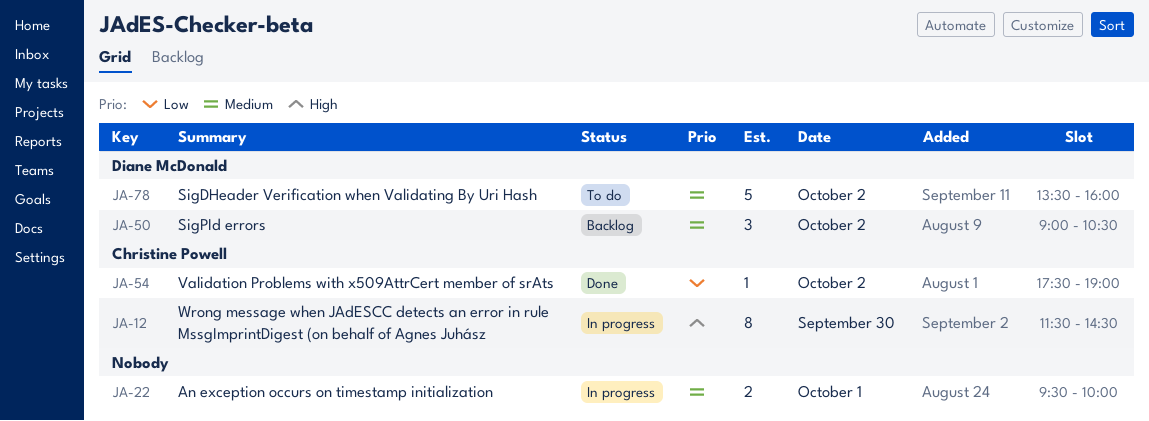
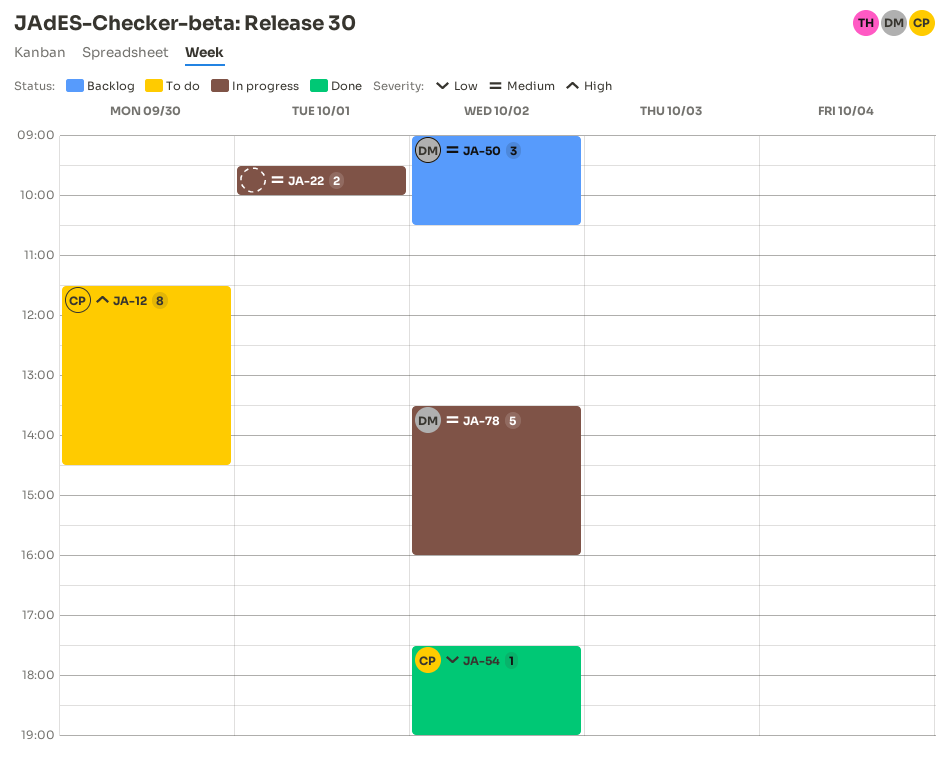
JA-12, status: In progress -> To do
JA-78, status: To do -> In progress

